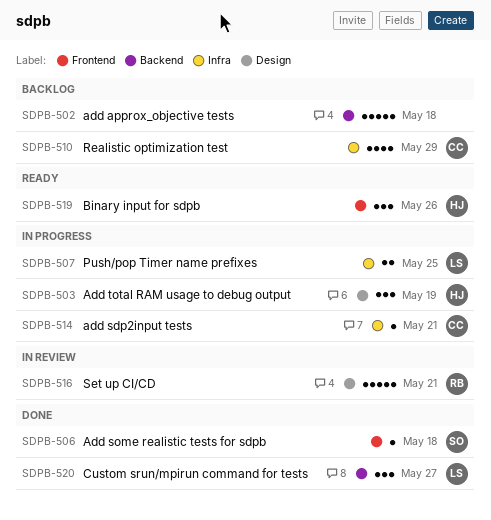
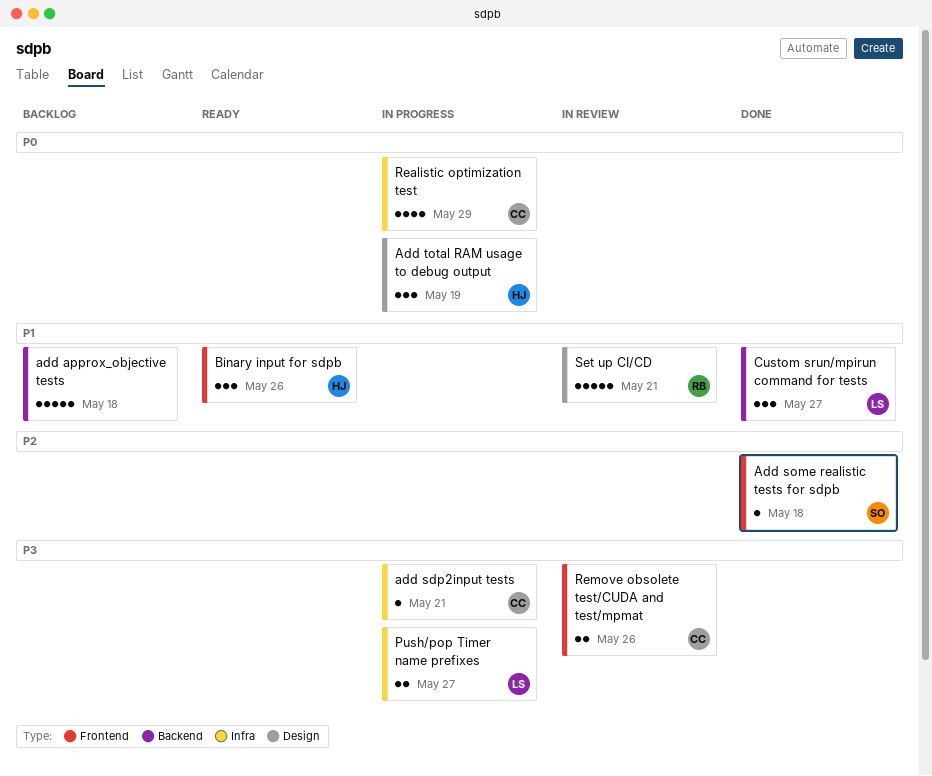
Push/pop Timer name prefixes, due: May 25 -> May 27
Realistic optimization test, status: Backlog -> In progress
Remove obsolete test/CUDA and test/mpmat: none -> present

